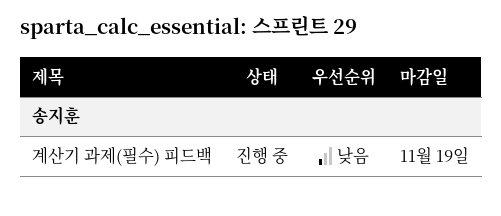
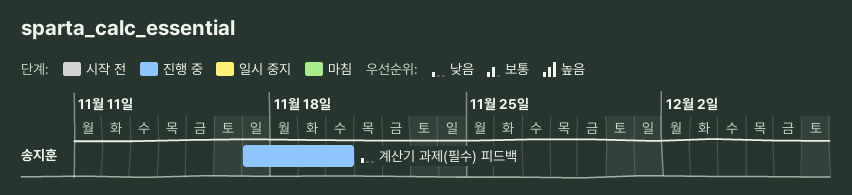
계산기 과제(필수) 피드백, due: Nov 19 -> Nov 20

